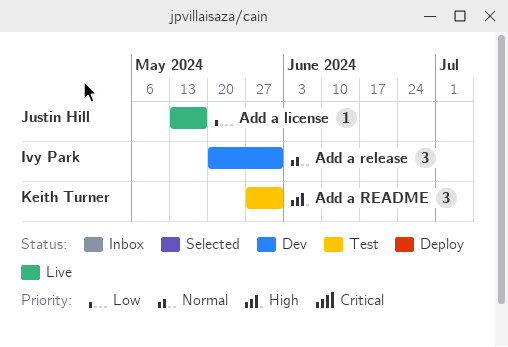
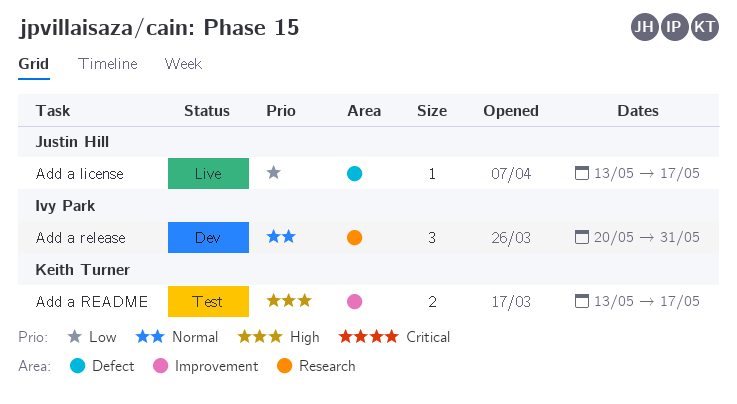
Add a README, estimate: 3 -> 2
Add a README, start: May 27 -> May 13
Add a README, due: May 31 -> May 17

